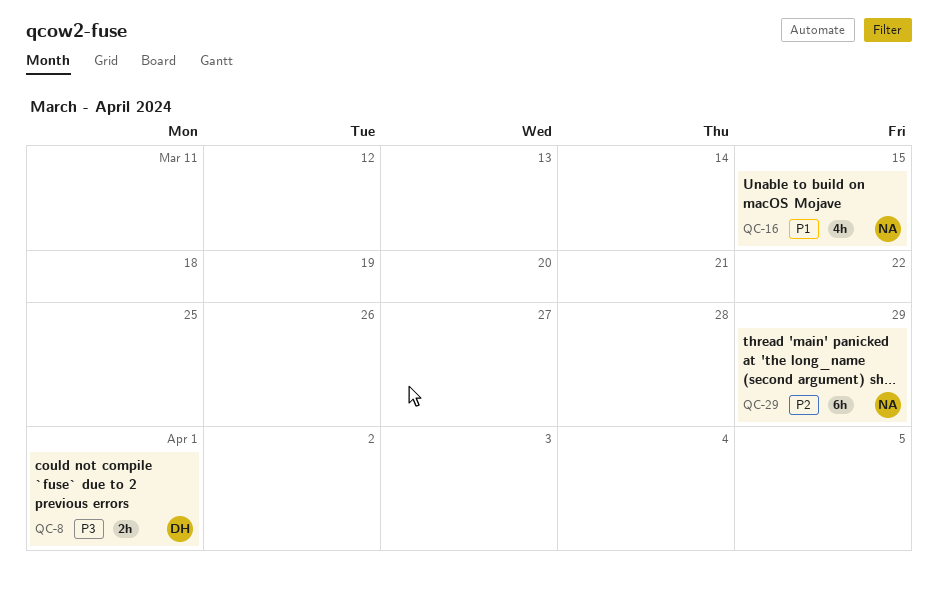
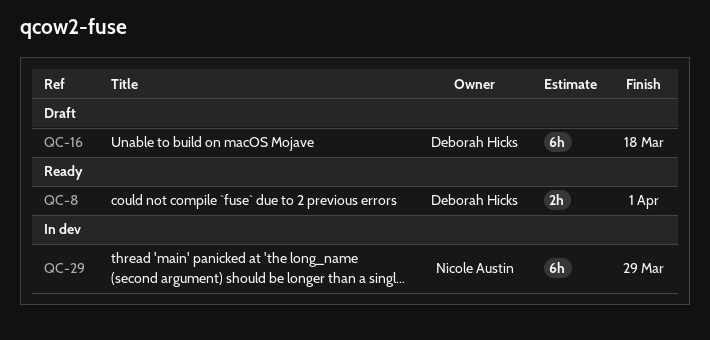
QC-16, owner: Nicole Austin -> Deborah Hicks
QC-16, estimate: 4h -> 6h
QC-16, due: Mar 15 -> Mar 18

